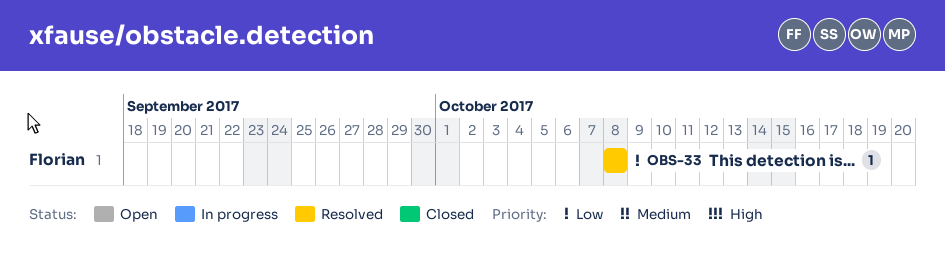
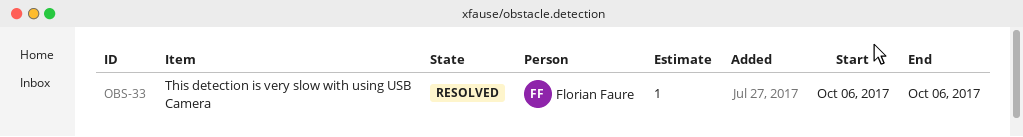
OBS-33, start: Oct 8 -> Oct 6
OBS-33, due: Oct 8 -> Oct 6

